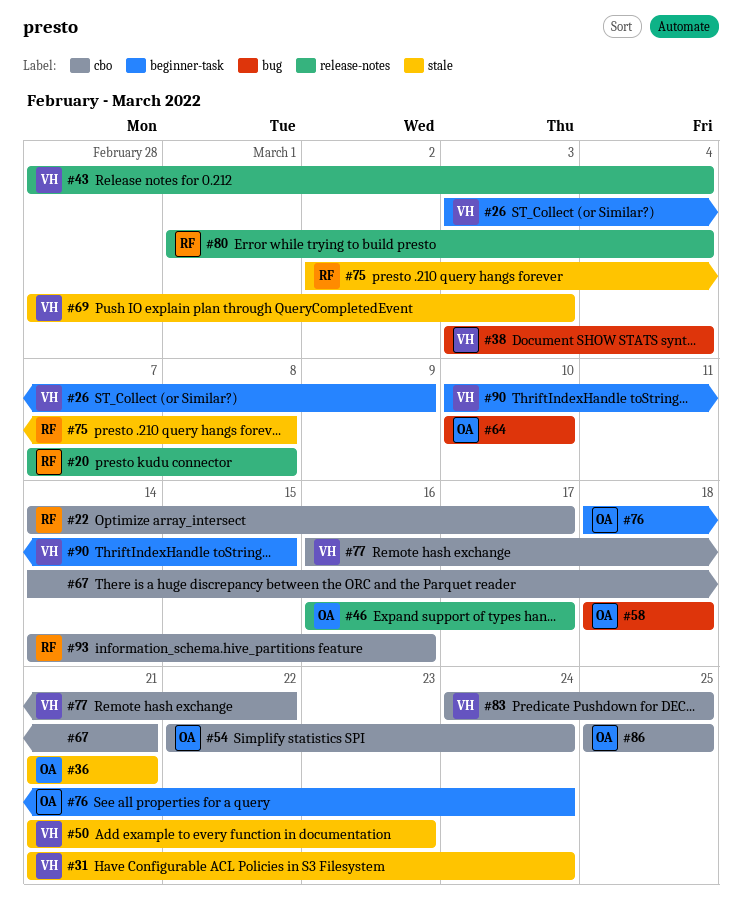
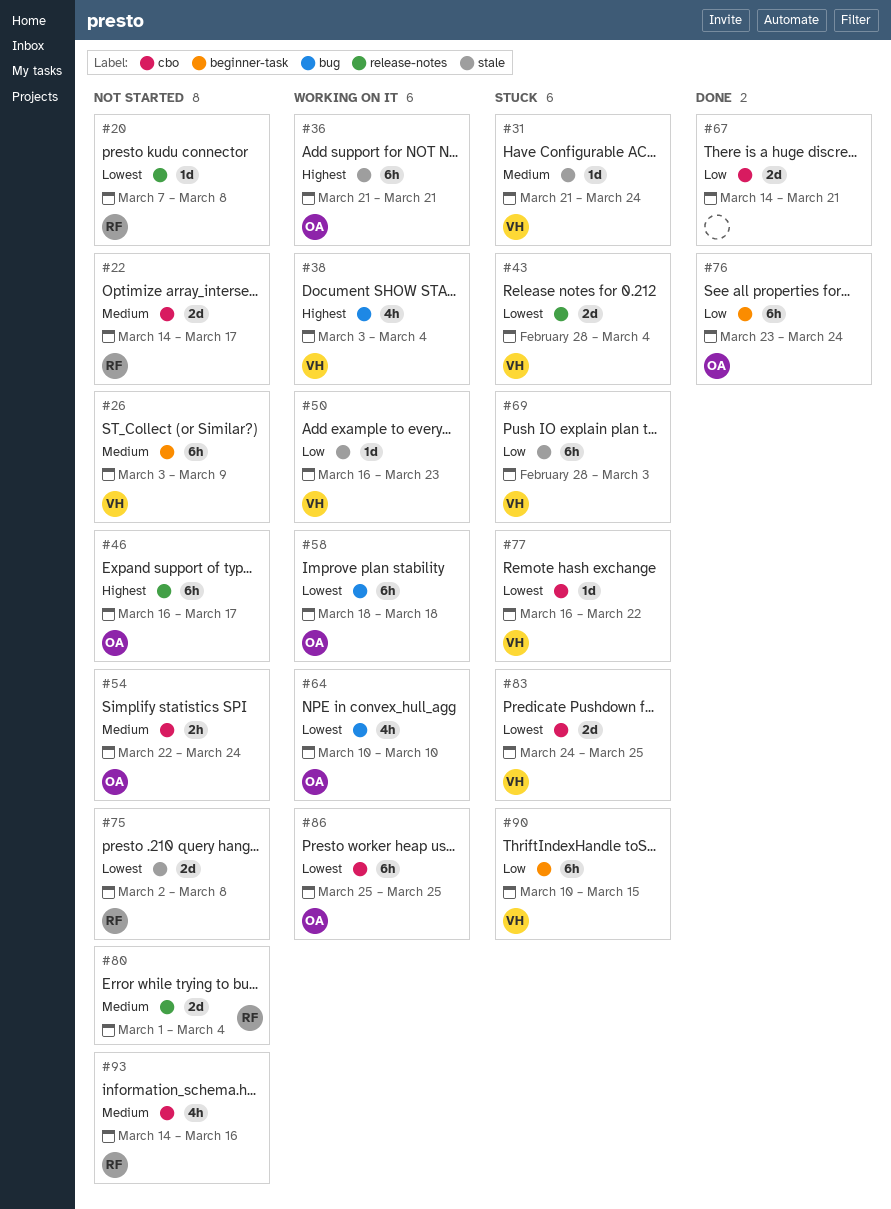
#50, start: Mar 21 -> Mar 16
#76, start: Mar 18 -> Mar 23

